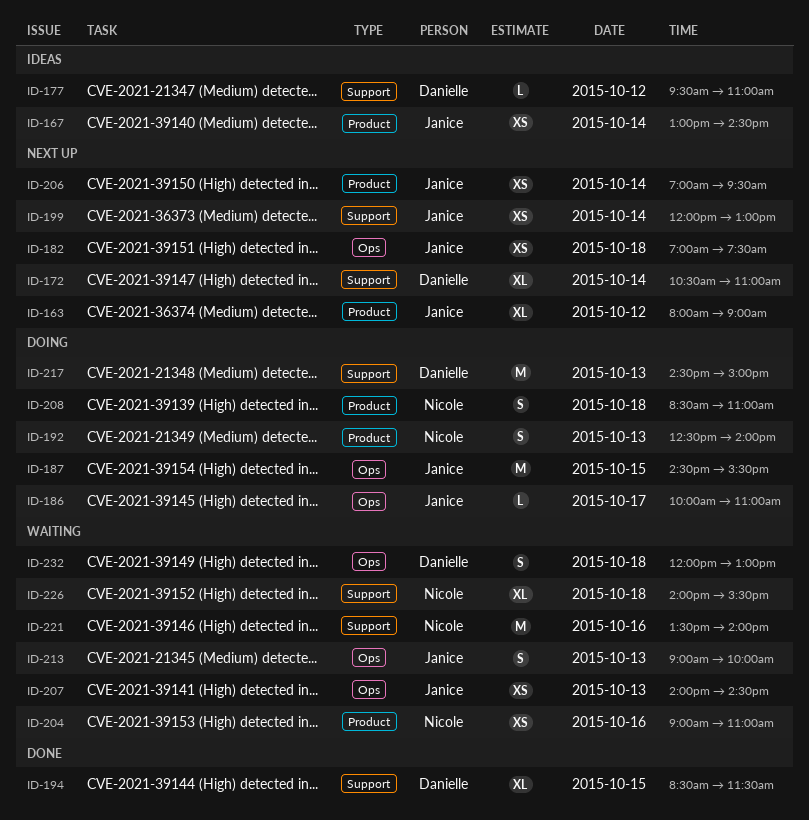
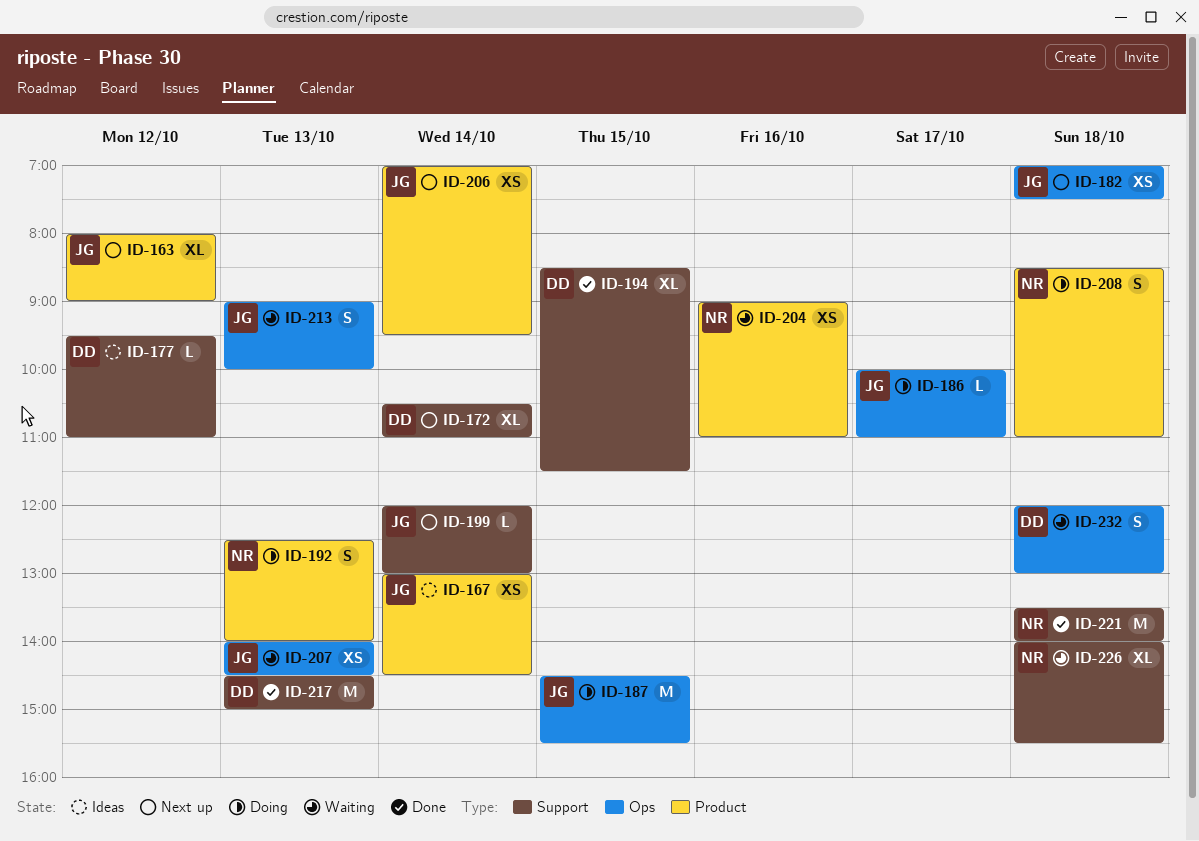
ID-199, estimate: XS -> L
ID-217, status: Doing -> Done
ID-221, status: Waiting -> Done
ID-221, day: Oct 16 -> Oct 18

